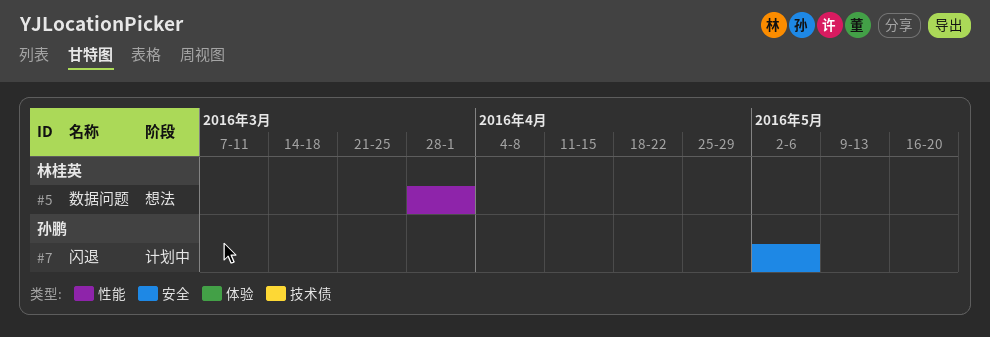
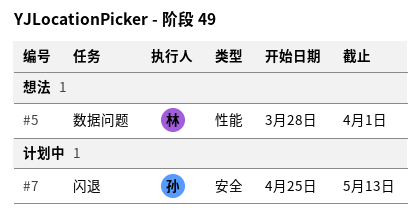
#7, start: May 2 -> Apr 25
#7, due: May 6 -> May 13

